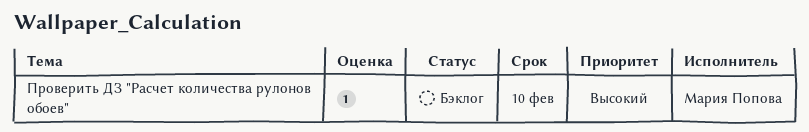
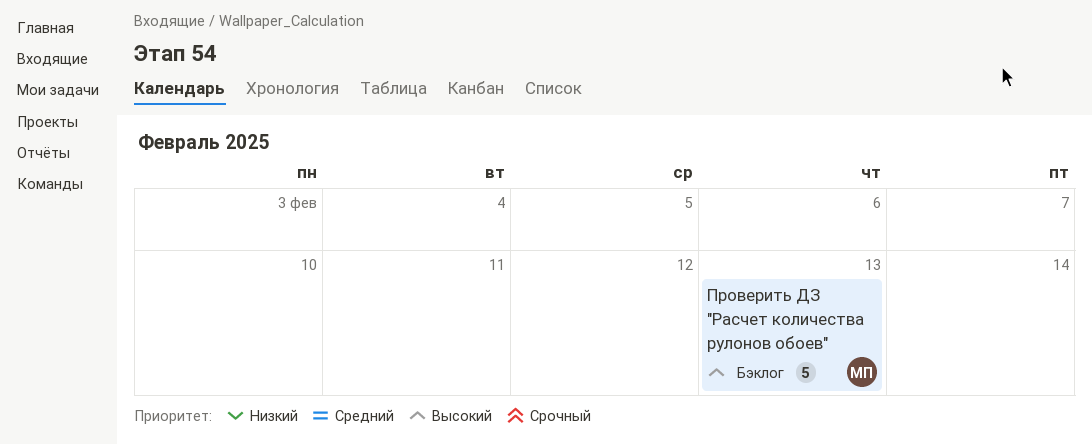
Проверить ДЗ "Расчет количества рулонов обоев", estimate: 1 -> 5
Проверить ДЗ "Расчет количества рулонов обоев", due: Feb 10 -> Feb 13

